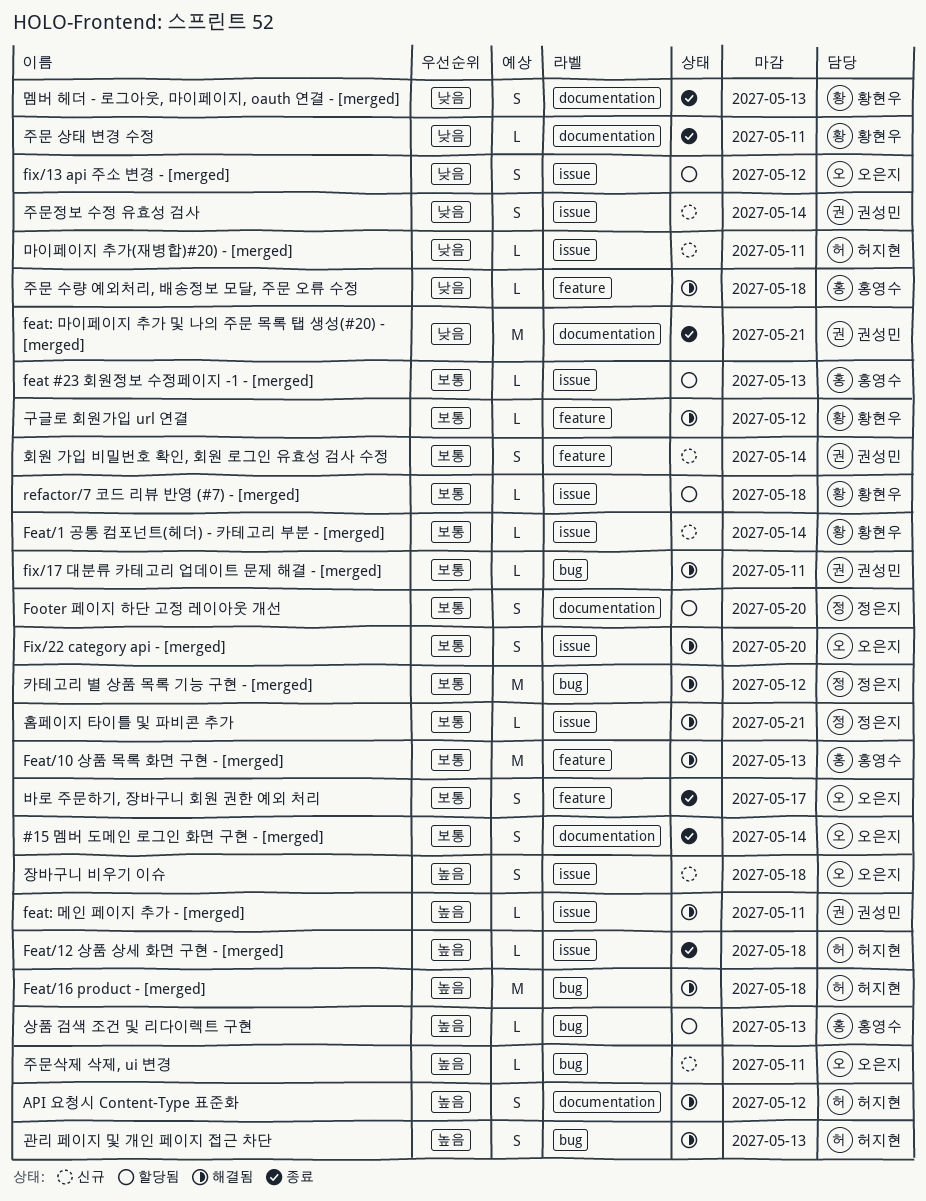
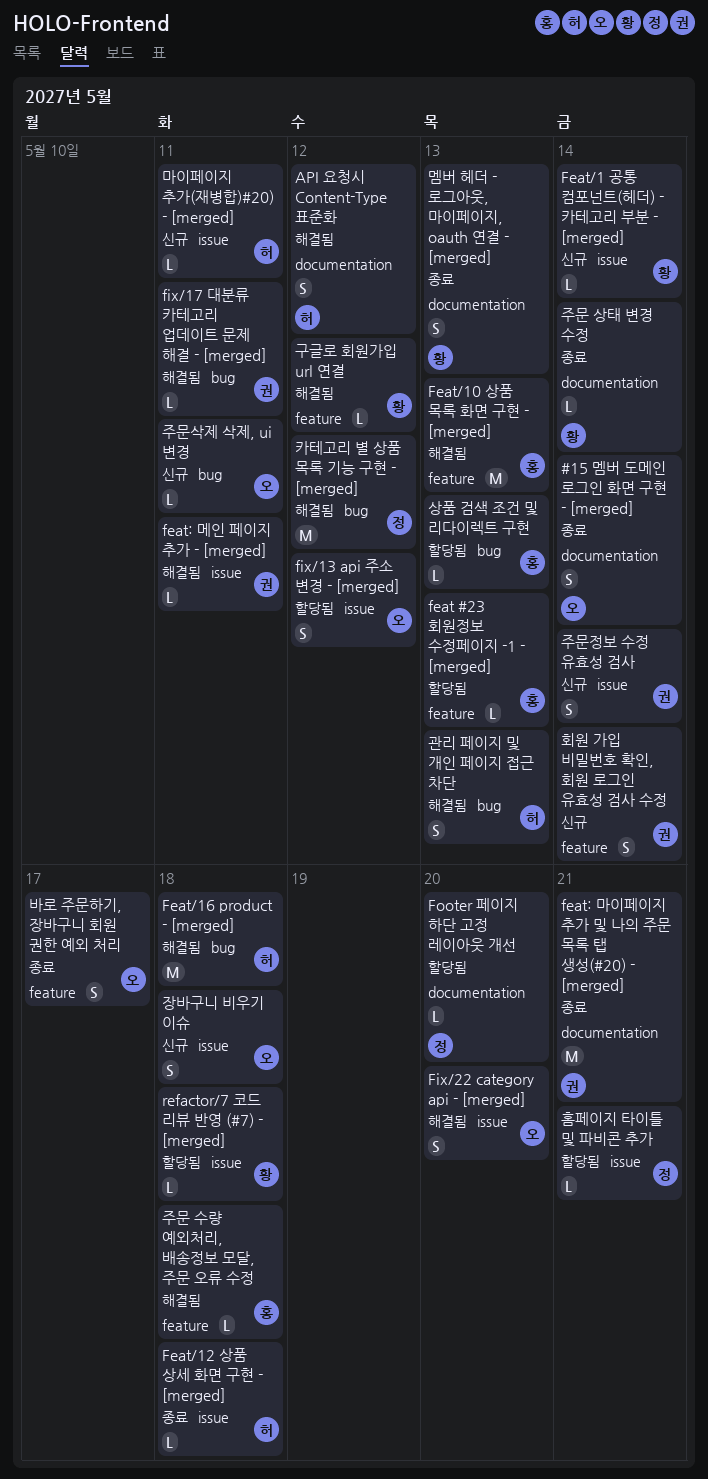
feat #23 회원정보 수정페이지 -1 - [merged], label: issue -> feature
Footer 페이지 하단 고정 레이아웃 개선, estimate: S -> L
주문 상태 변경 수정, due: May 11 -> May 14
홈페이지 타이틀 및 파비콘 추가, status: 해결됨 -> 할당됨

